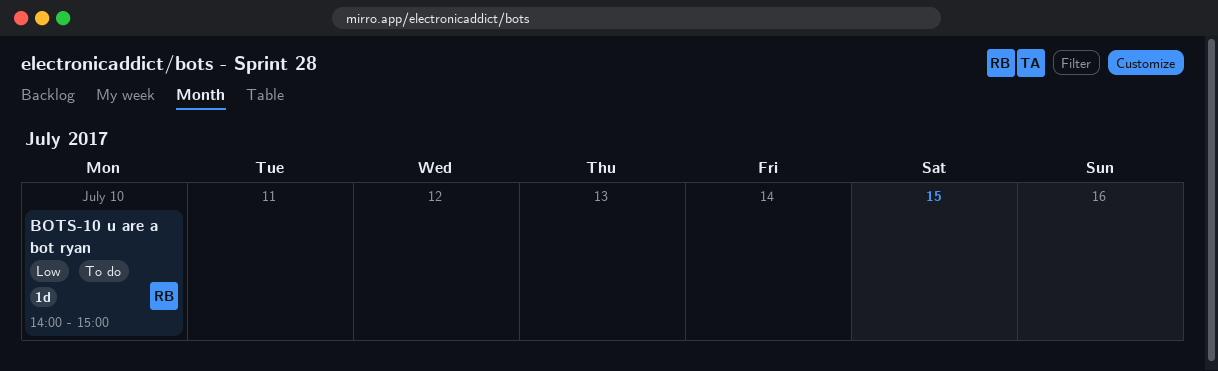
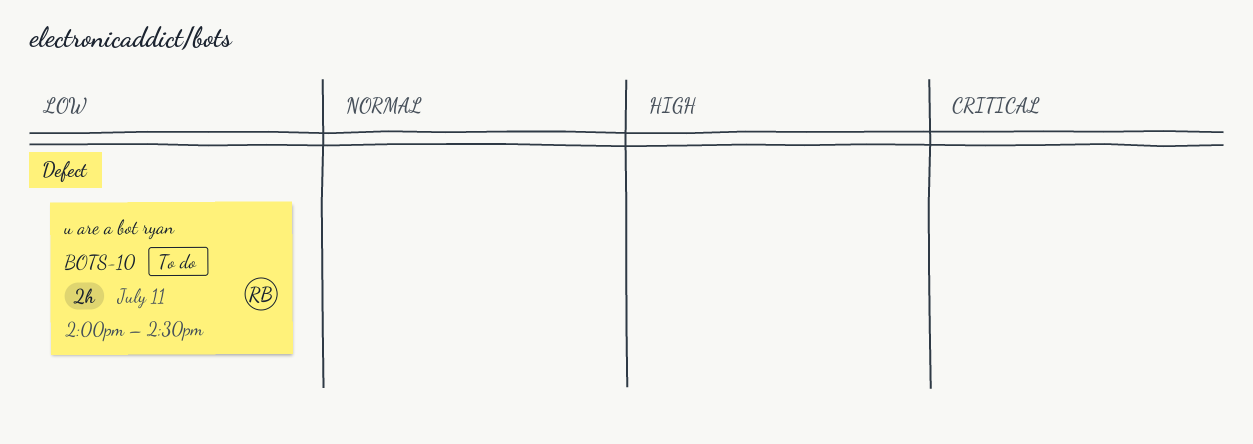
BOTS-10, estimate: 1d -> 2h
BOTS-10, day: Jul 10 -> Jul 11
BOTS-10, ends: 15:00 -> 14:30

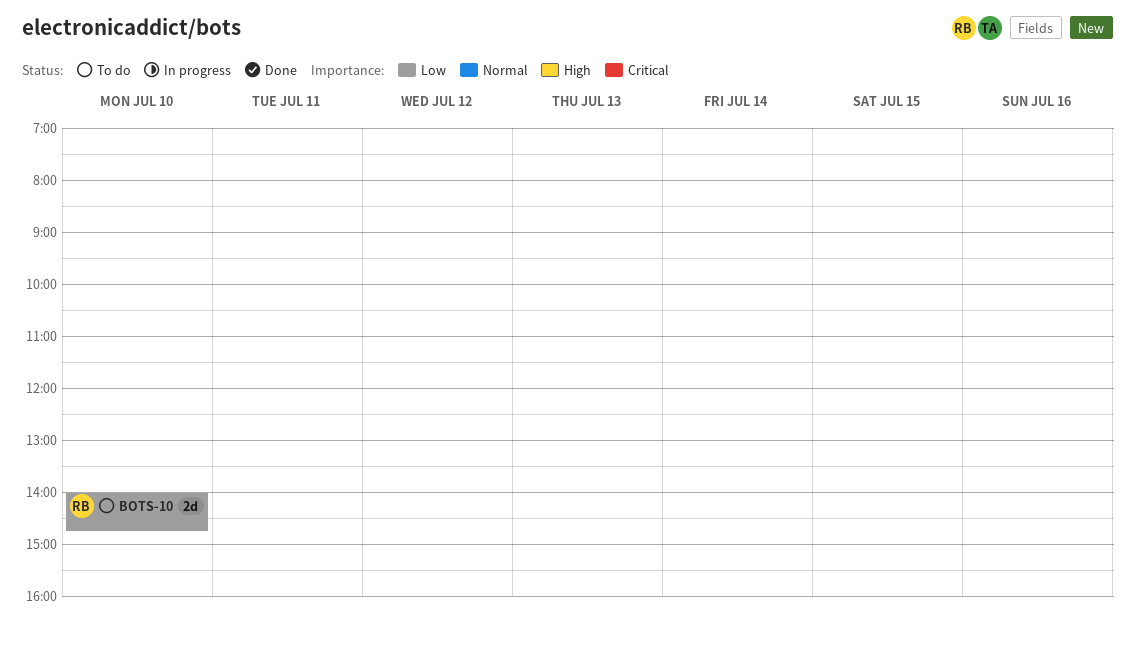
BOTS-10, estimate: 2h -> 2d
BOTS-10, day: Jul 11 -> Jul 10
BOTS-10, ends: 14:30 -> 14:45

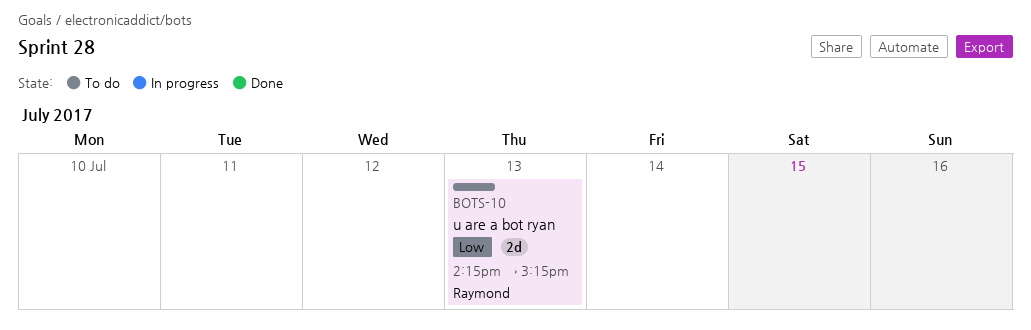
BOTS-10, day: Jul 10 -> Jul 13
BOTS-10, begins: 14:00 -> 14:15
BOTS-10, ends: 14:45 -> 15:15

